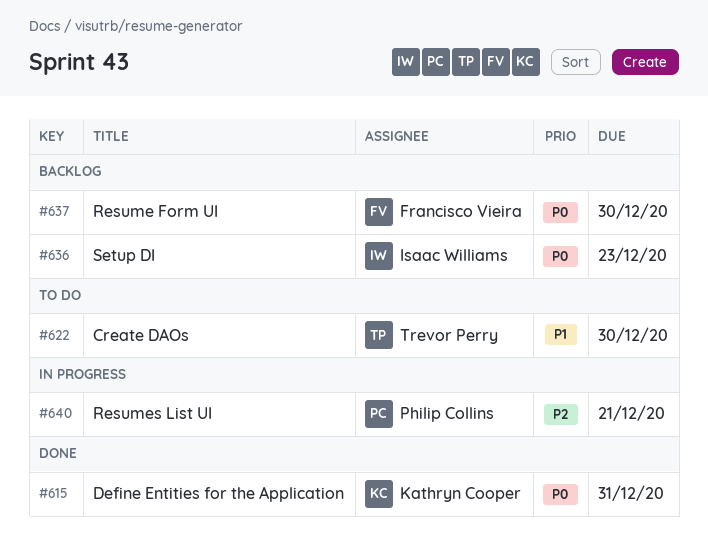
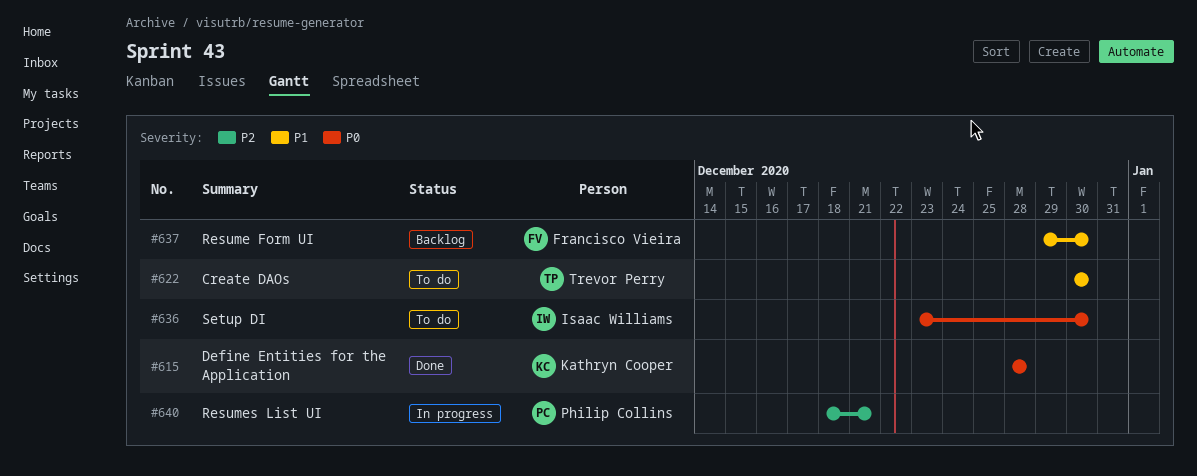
#615, due: Dec 31 -> Dec 28
#636, status: Backlog -> To do
#636, due: Dec 23 -> Dec 30
#637, priority: P0 -> P1

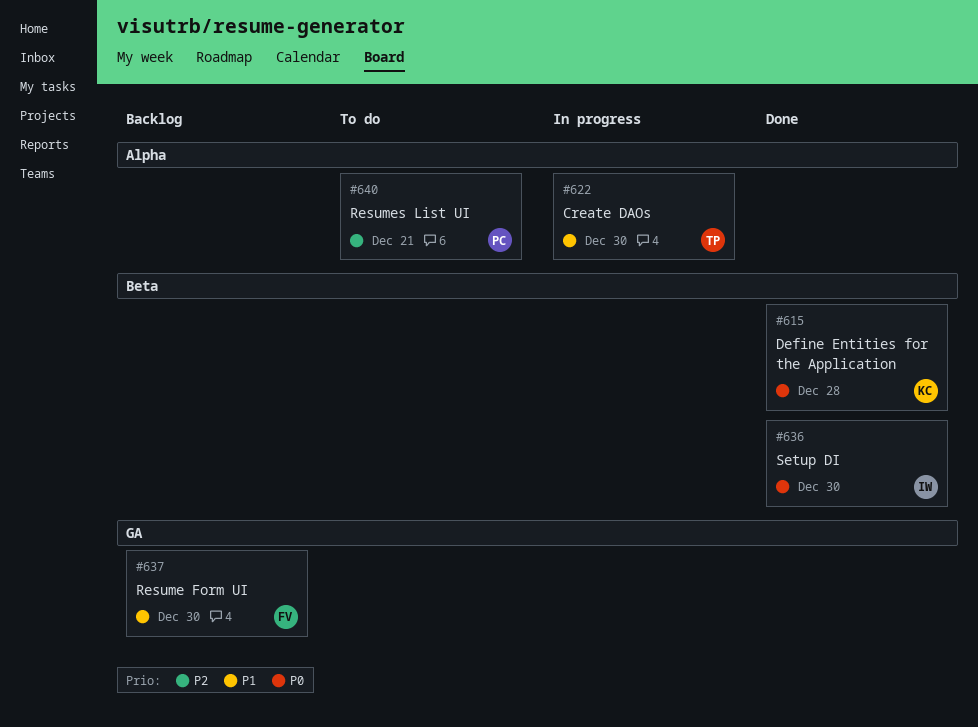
#622, status: To do -> In progress
#636, status: To do -> Done
#640, status: In progress -> To do

